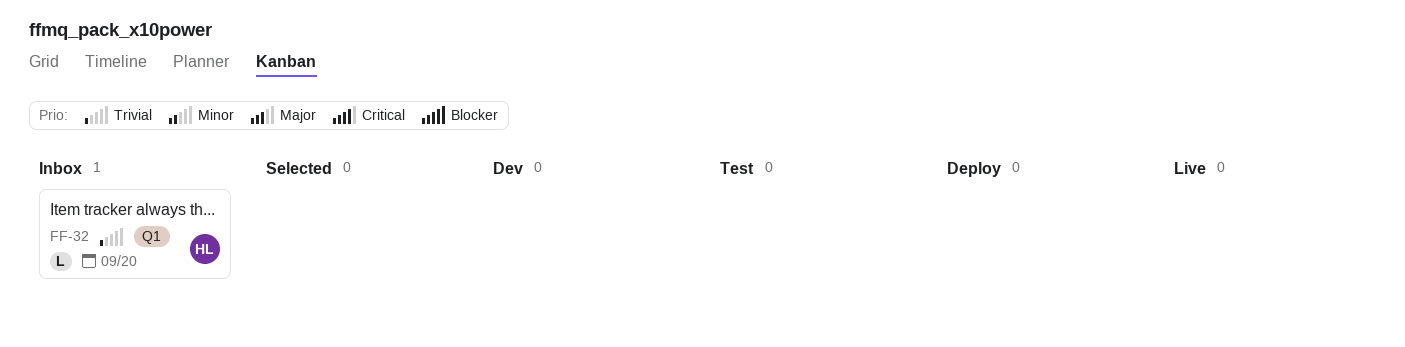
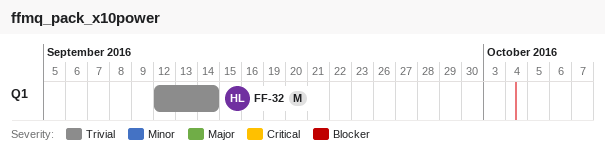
FF-32, estimate: L -> M
FF-32, due: Sep 20 -> Sep 14

